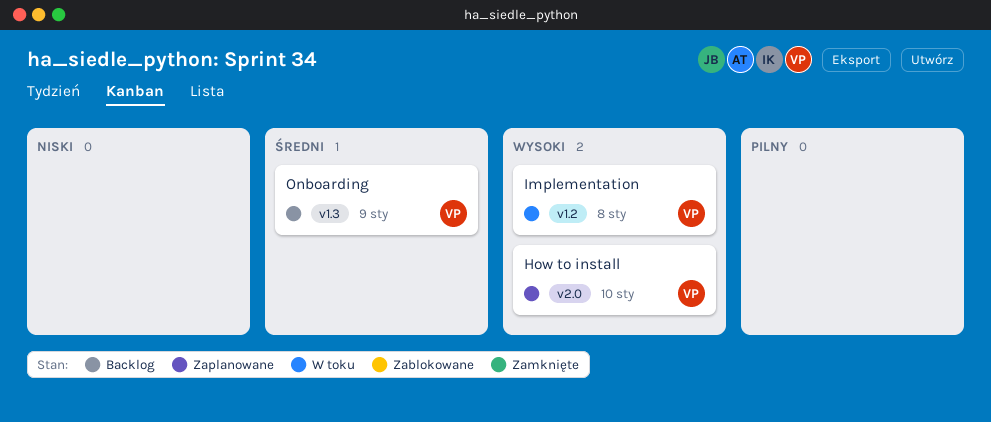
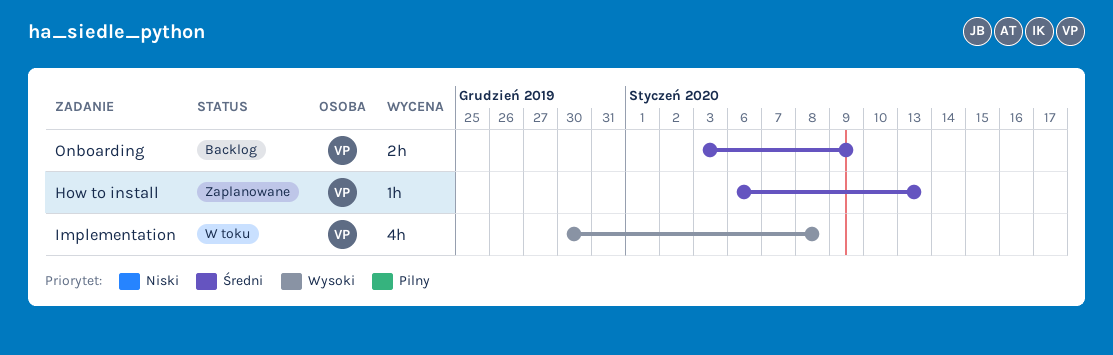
How to install, priority: Wysoki -> Średni
How to install, due: Jan 10 -> Jan 13

